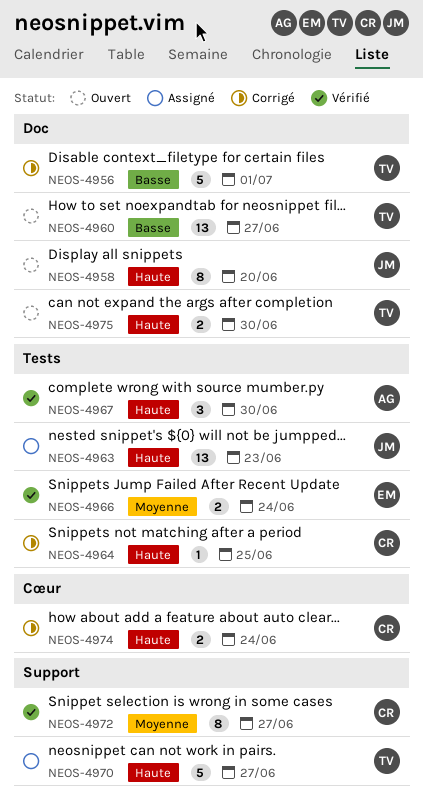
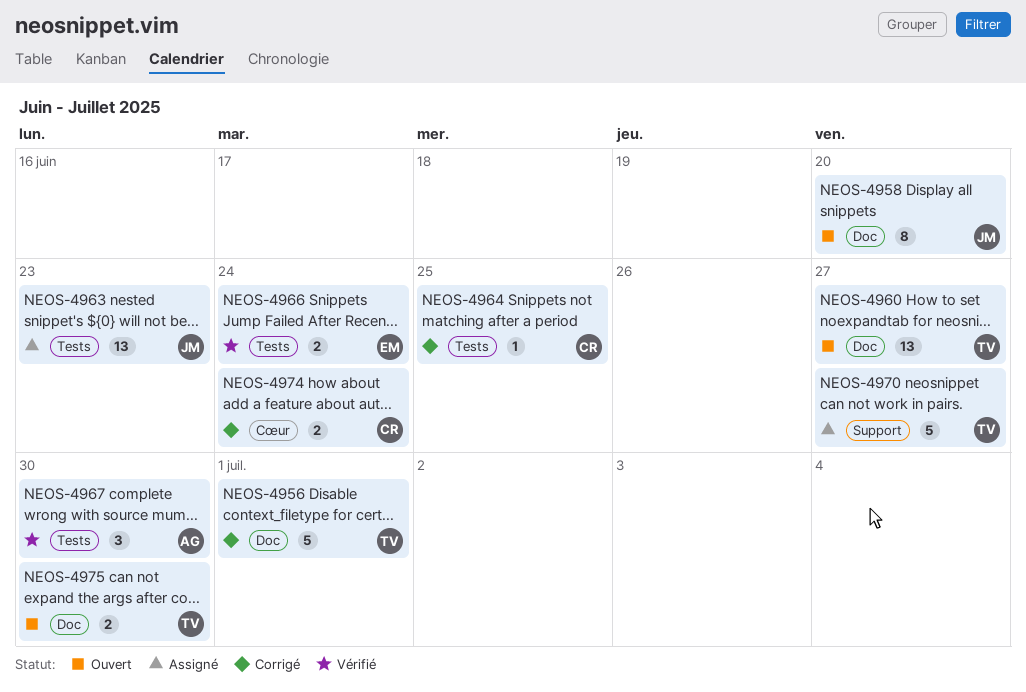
NEOS-4972: present -> none

